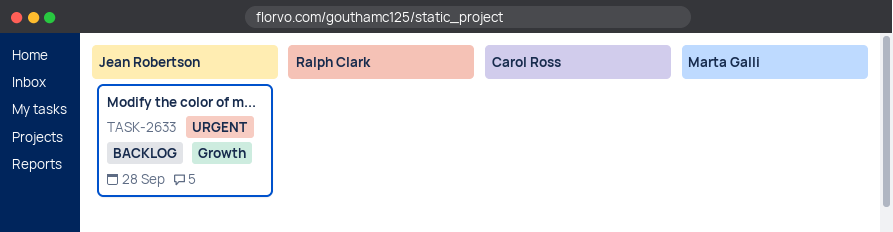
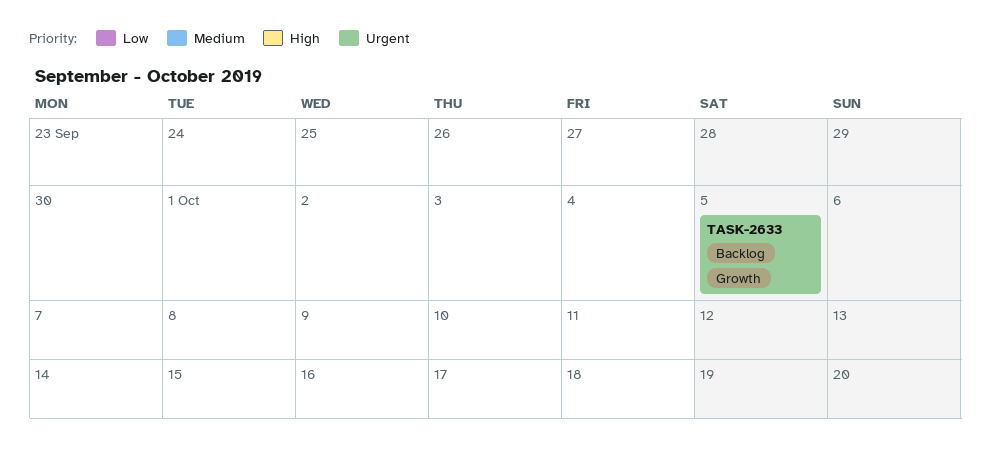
TASK-2633, due: Sep 28 -> Oct 5

